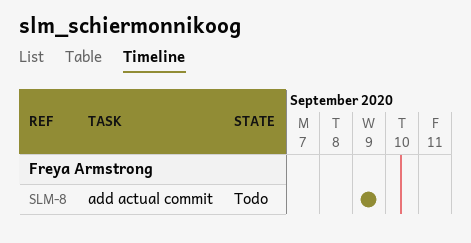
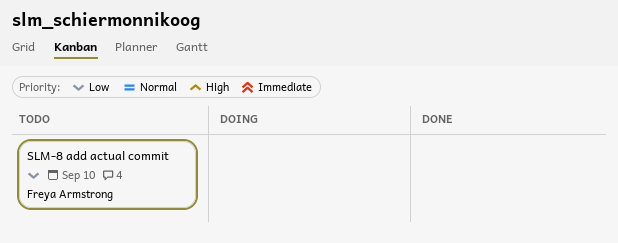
SLM-8, due: Sep 9 -> Sep 10

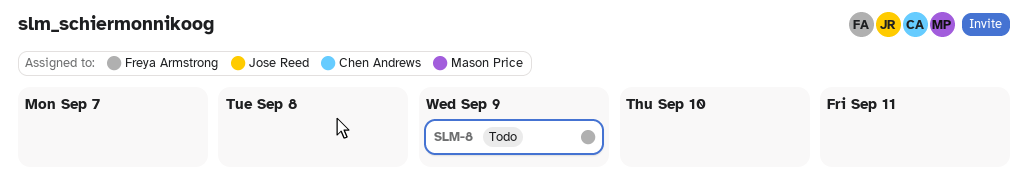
SLM-8, due: Sep 10 -> Sep 9

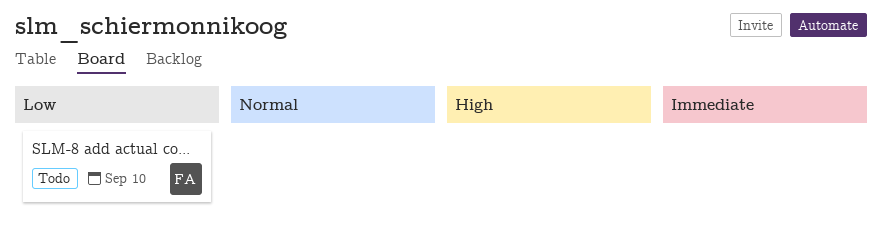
SLM-8, due: Sep 9 -> Sep 10

